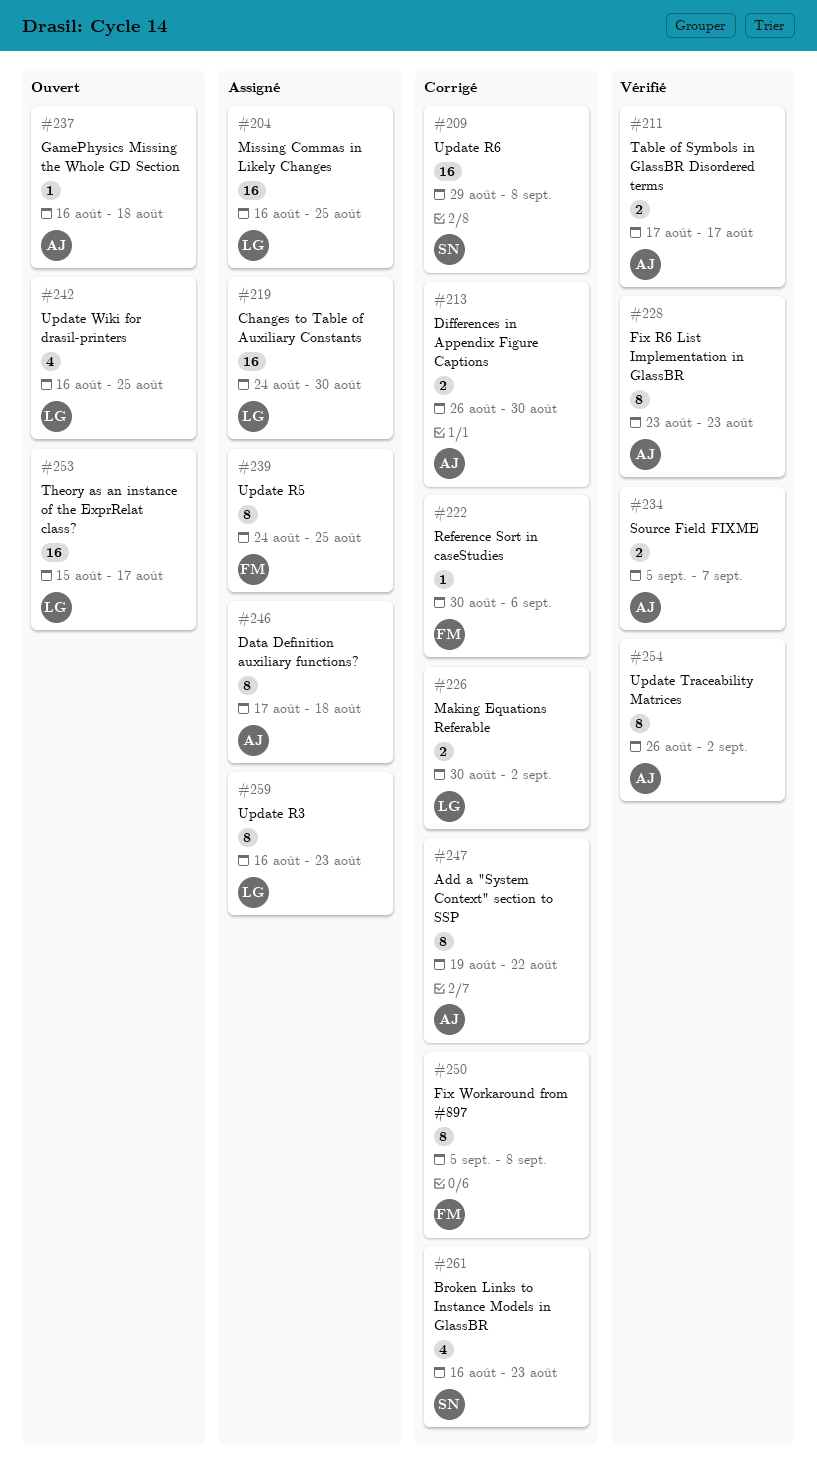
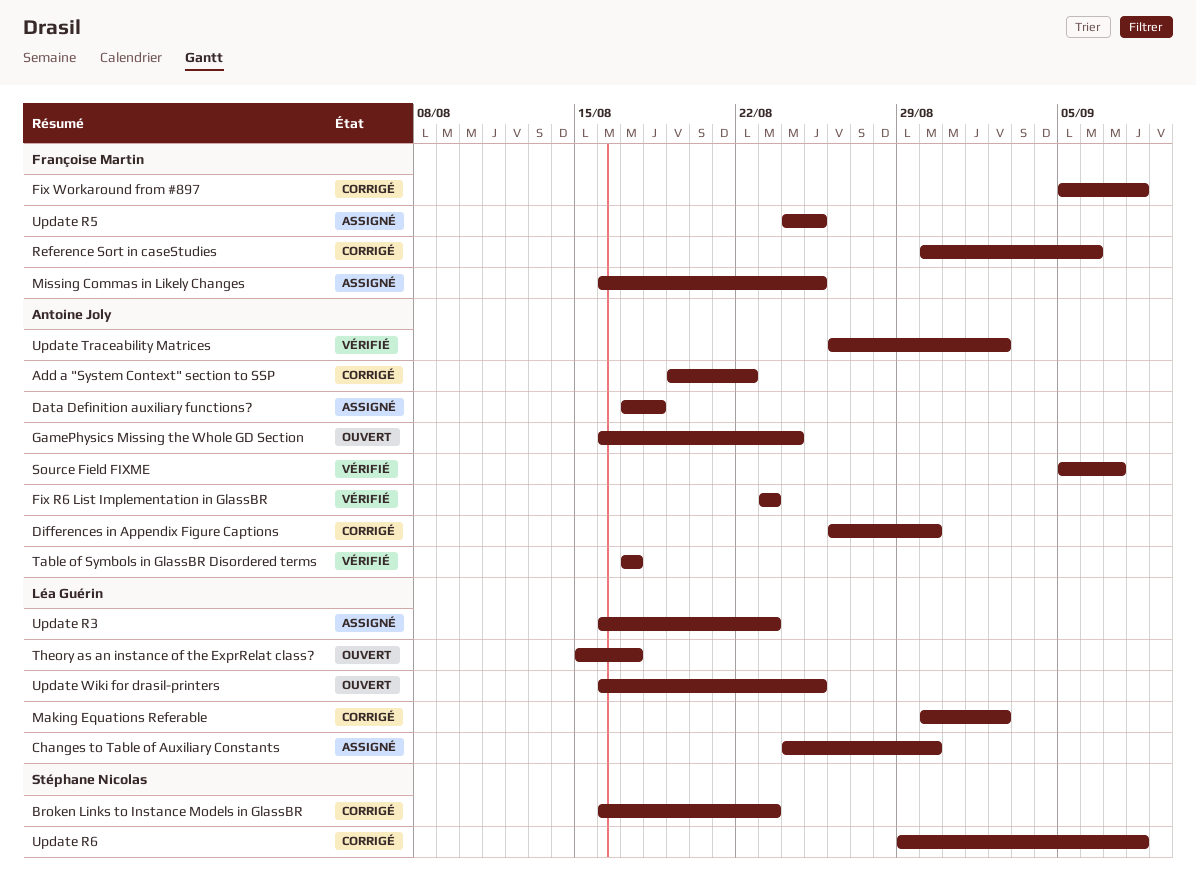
GamePhysics Missing the Whole GD Section, due: Aug 18 -> Aug 24
Missing Commas in Likely Changes, owner: Léa Guérin -> Françoise Martin

